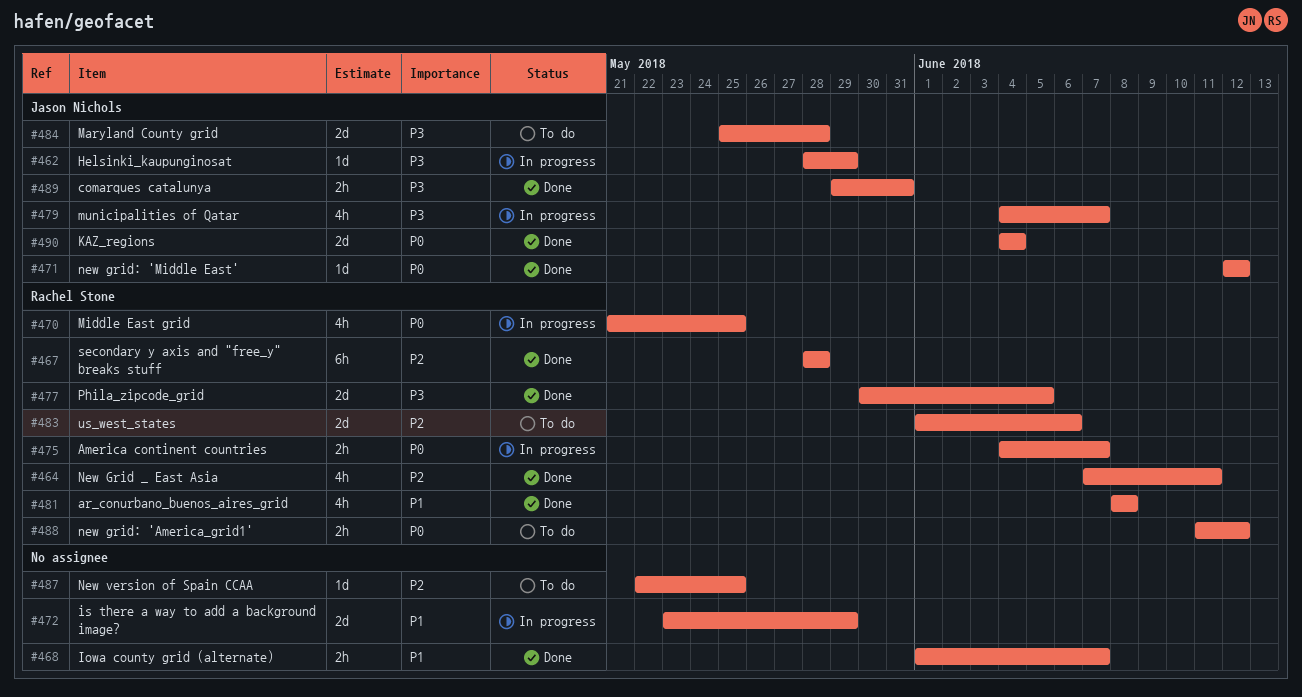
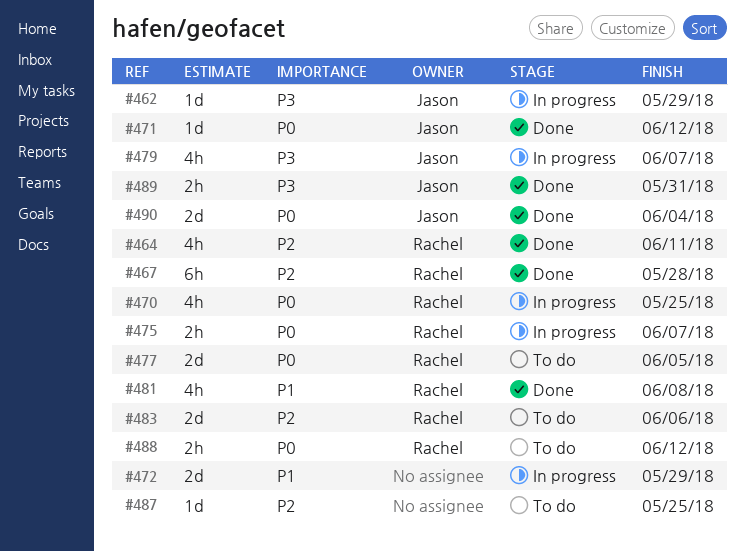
#468: present -> none
#477, status: Done -> To do
#477, priority: P3 -> P0
#484: present -> none

